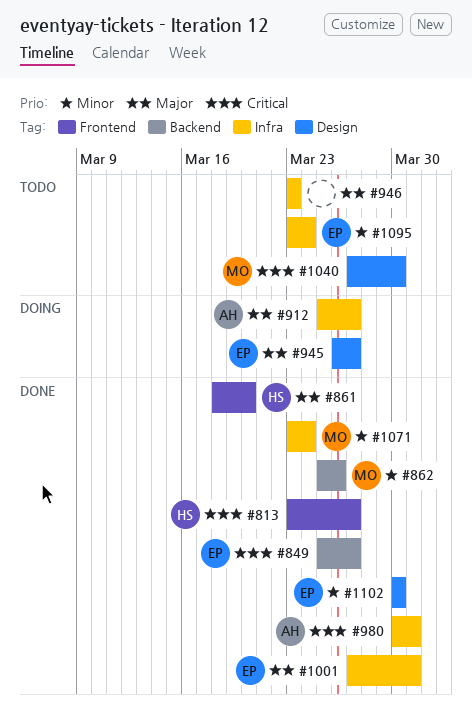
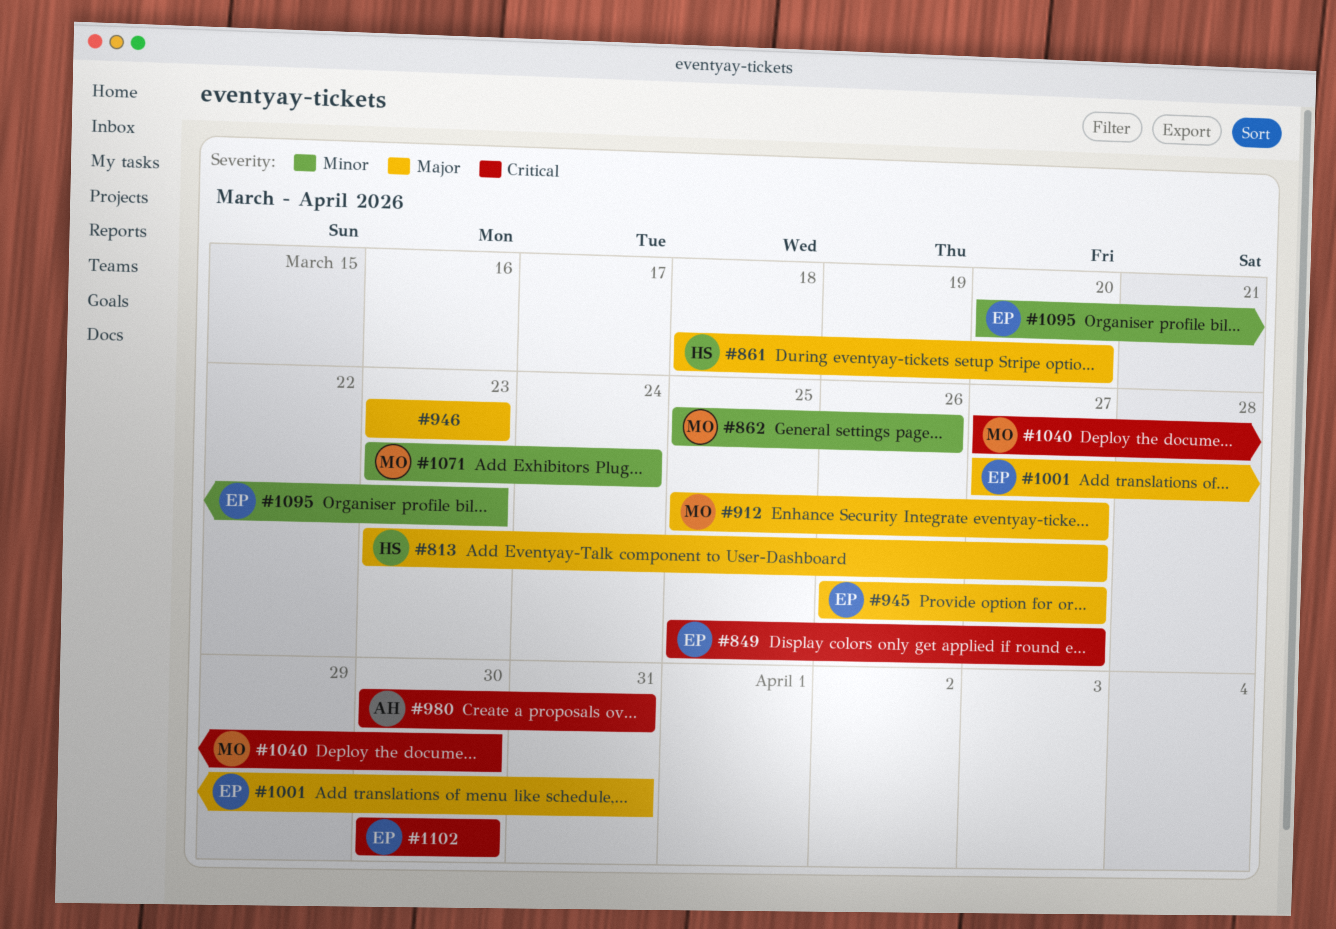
#813, priority: Critical -> Major
#912, owner: AH -> MO
#1095, start: Mar 23 -> Mar 20
#1095, due: Mar 24 -> Mar 23
#1102, priority: Minor -> Critical

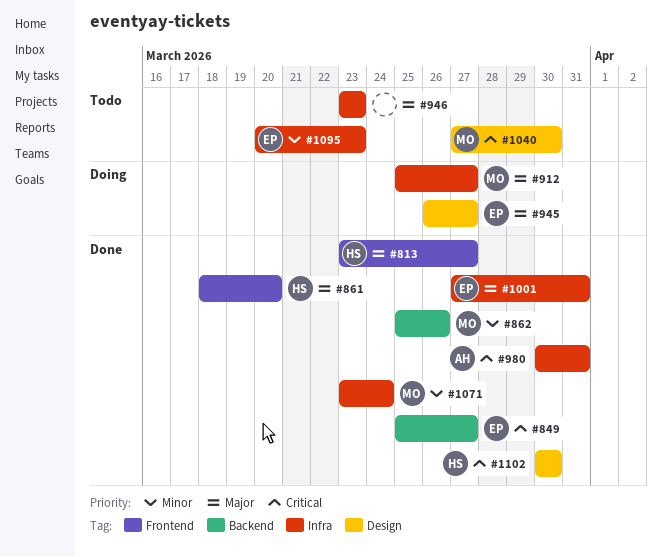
#1102, owner: EP -> HS

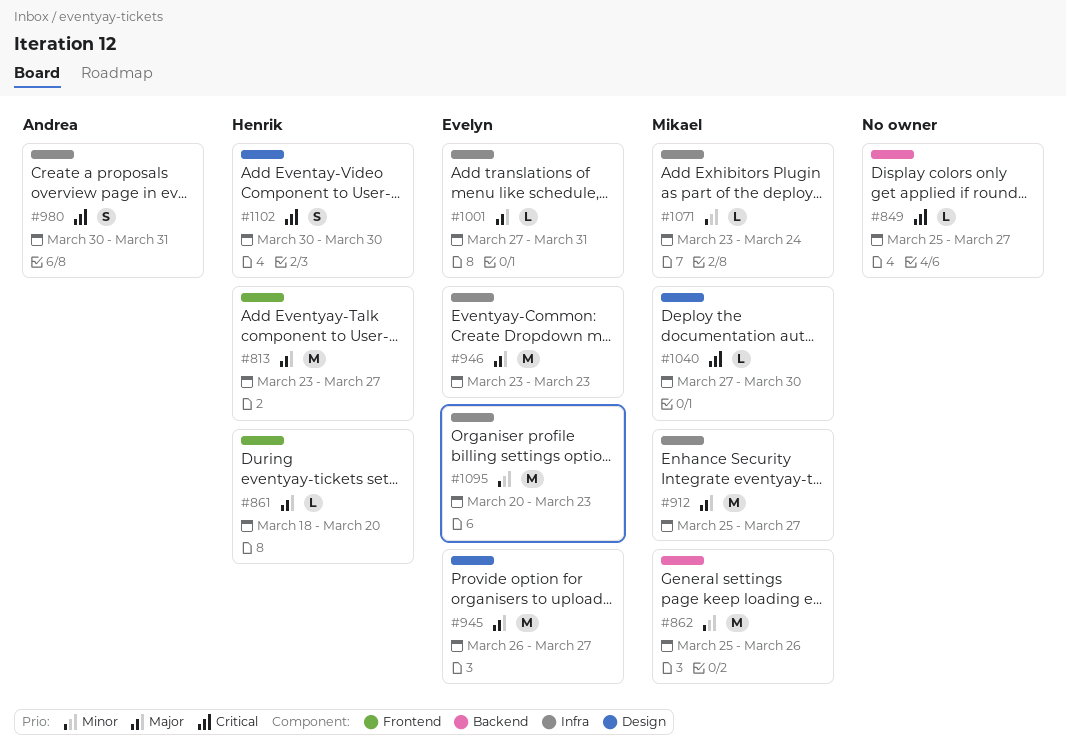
#849, owner: Evelyn -> none
#946, owner: none -> Evelyn

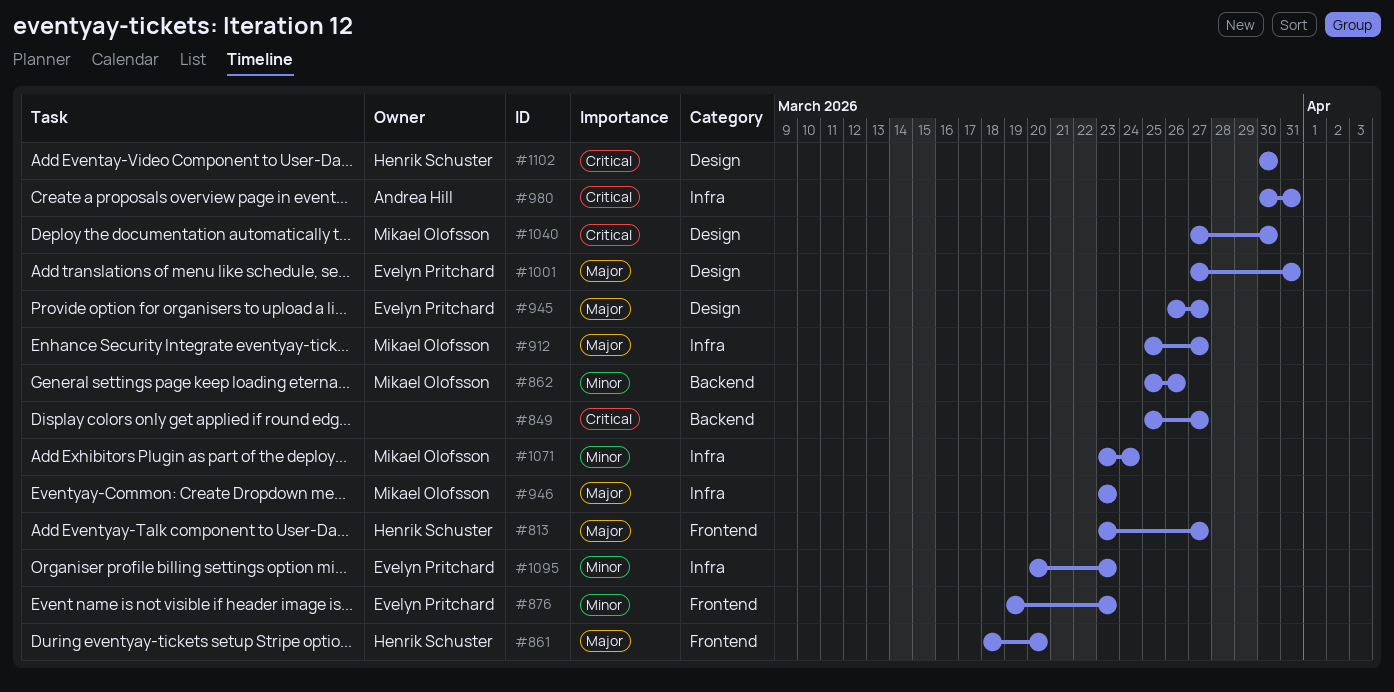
#876: none -> present
#946, owner: Evelyn Pritchard -> Mikael Olofsson
#1001, label: Infra -> Design

